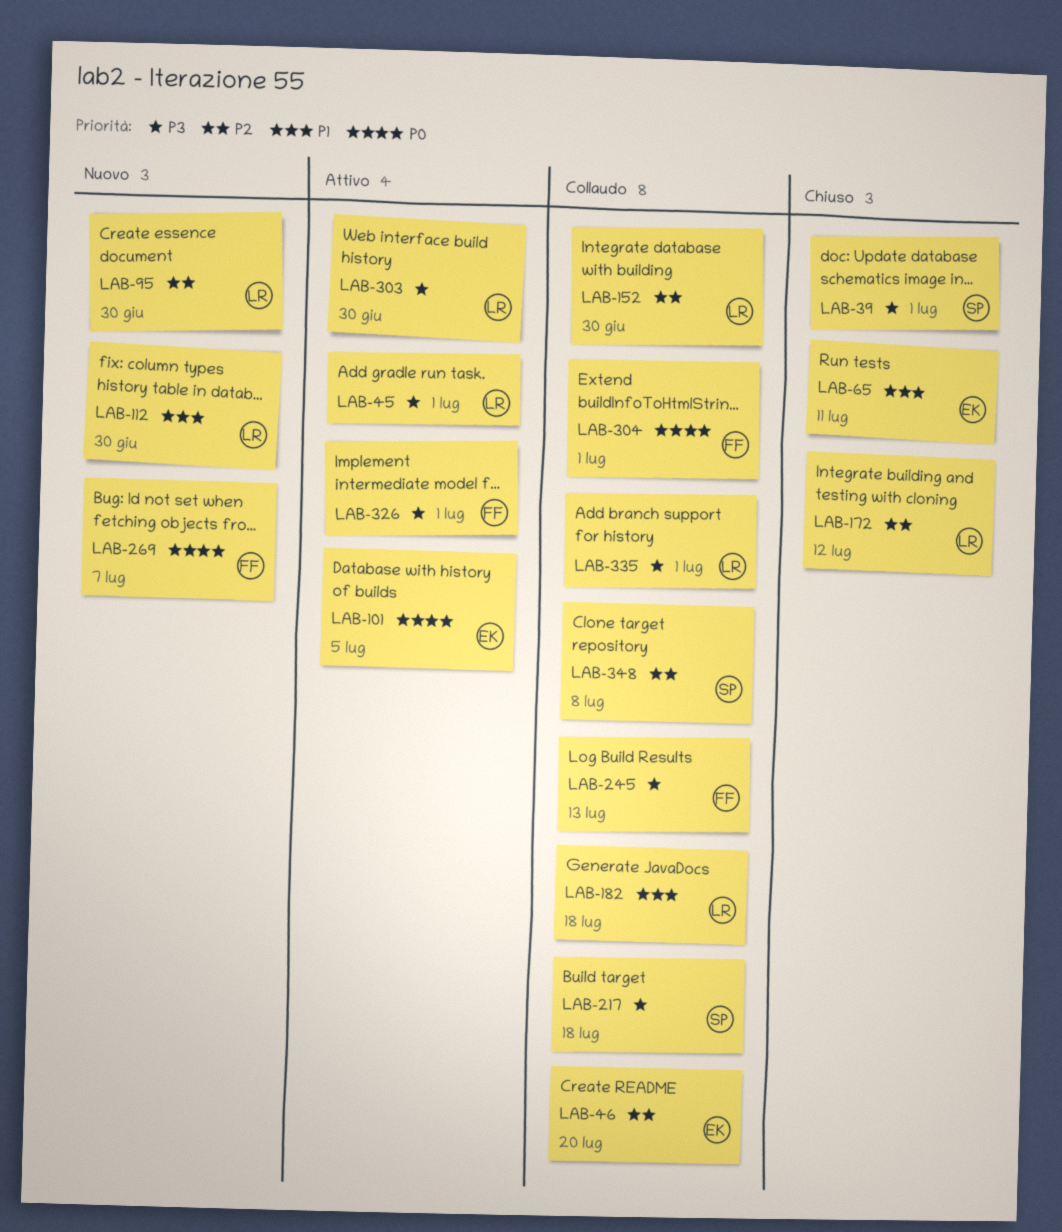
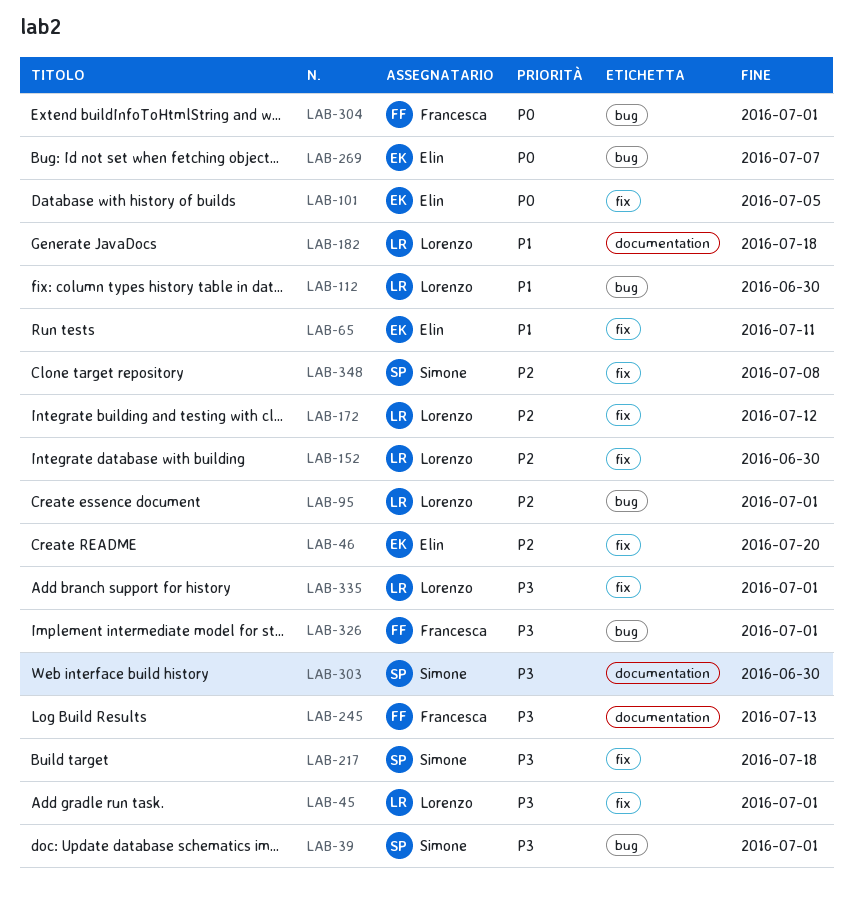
LAB-95, due: Jun 30 -> Jul 1
LAB-269, owner: Francesca -> Elin
LAB-303, owner: Lorenzo -> Simone

